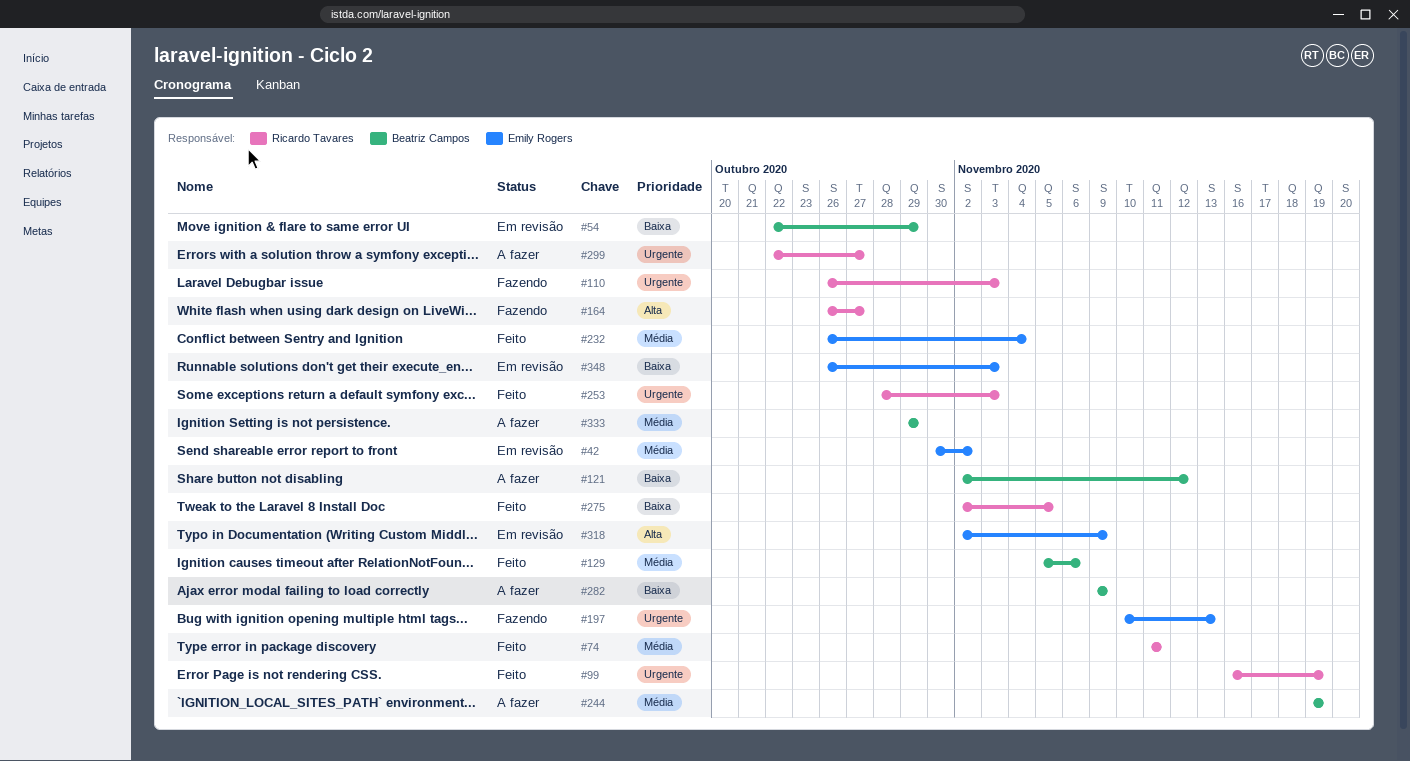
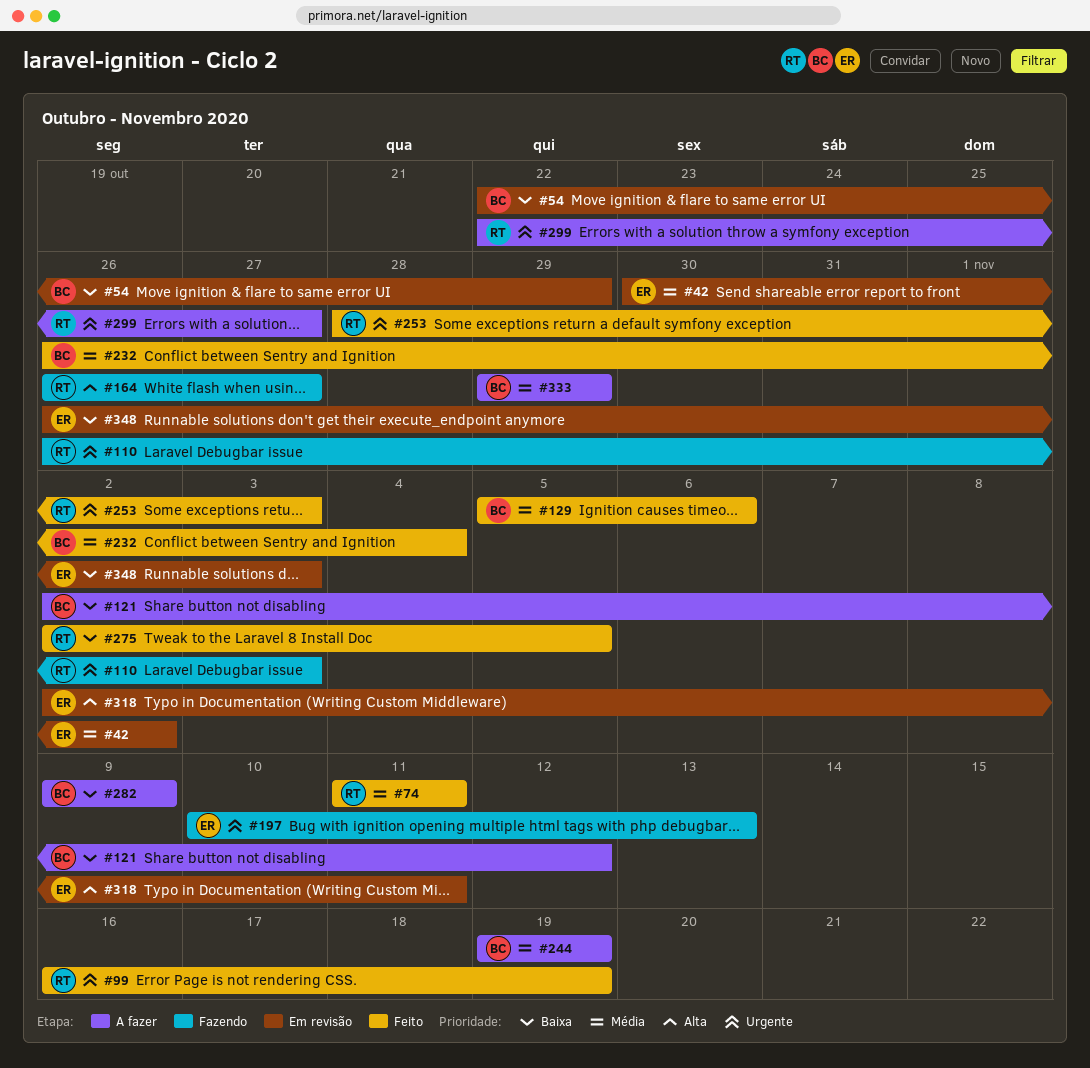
#232, owner: Emily Rogers -> Beatriz Campos
#318, due: Nov 9 -> Nov 11

